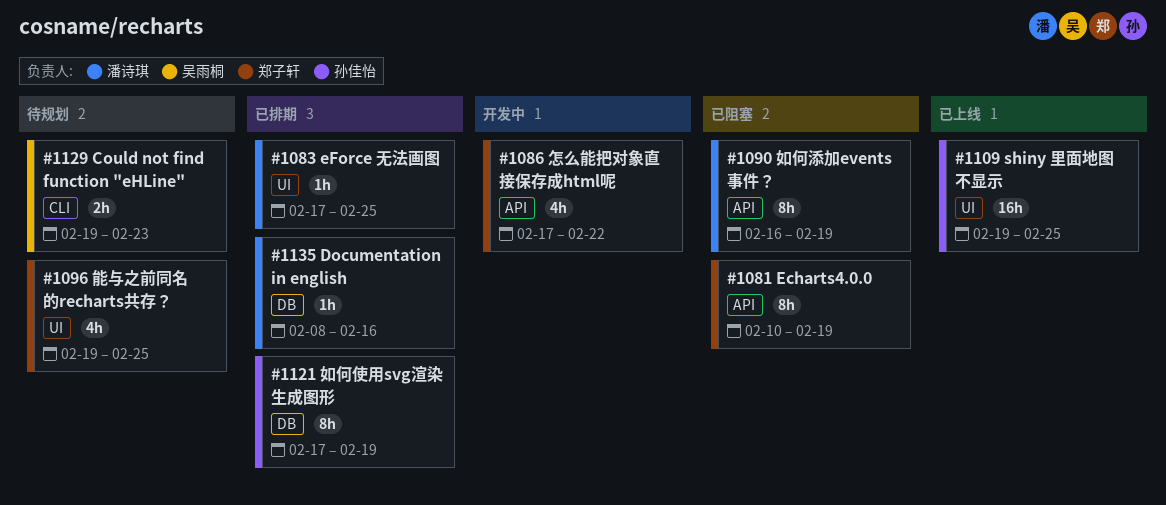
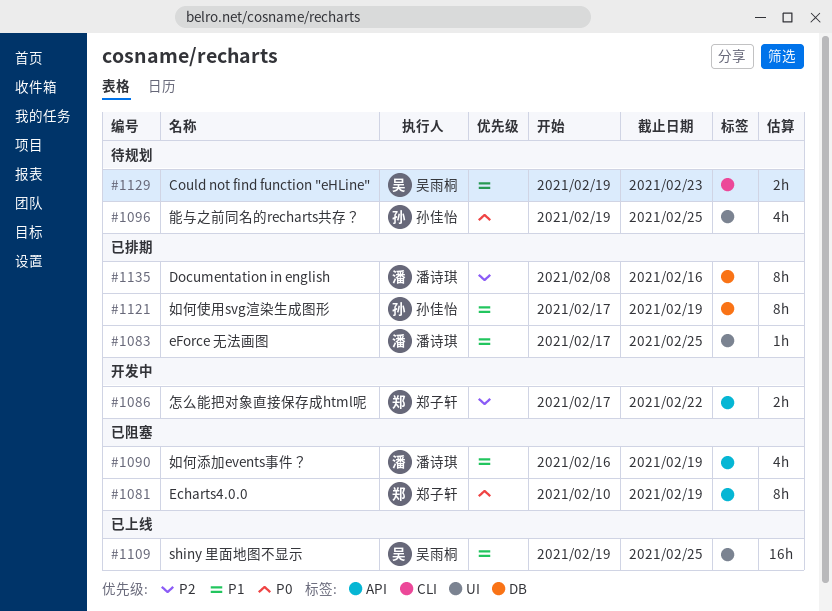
#1086, estimate: 4h -> 2h
#1090, estimate: 8h -> 4h
#1096, owner: 郑子轩 -> 孙佳怡
#1109, owner: 孙佳怡 -> 吴雨桐
#1135, estimate: 1h -> 8h

